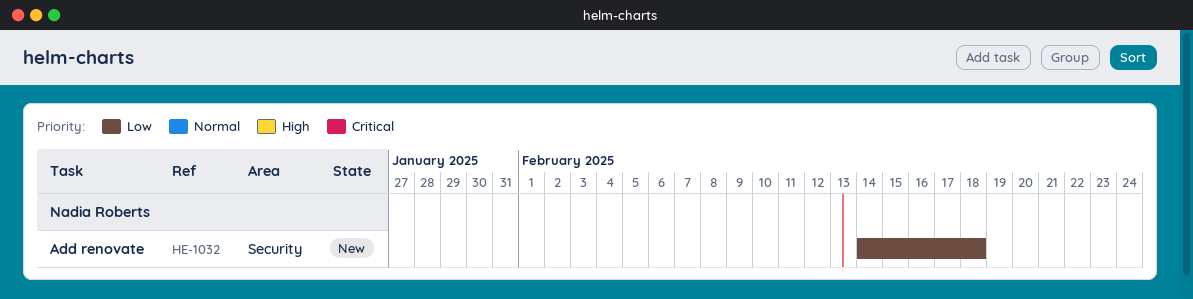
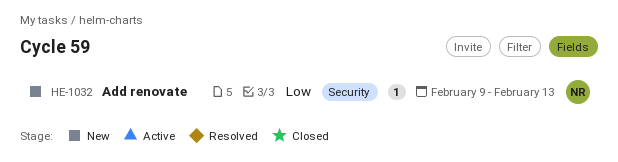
HE-1032, start: Feb 14 -> Feb 9
HE-1032, due: Feb 18 -> Feb 13

